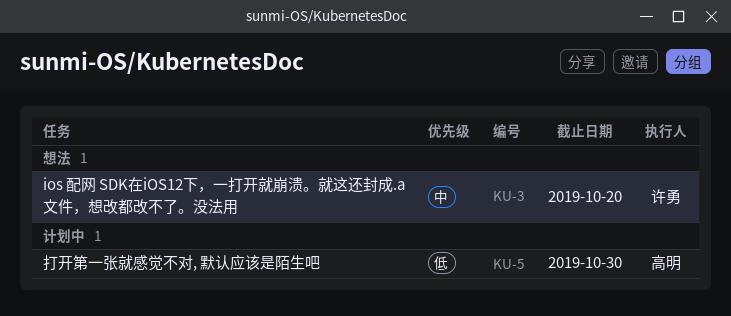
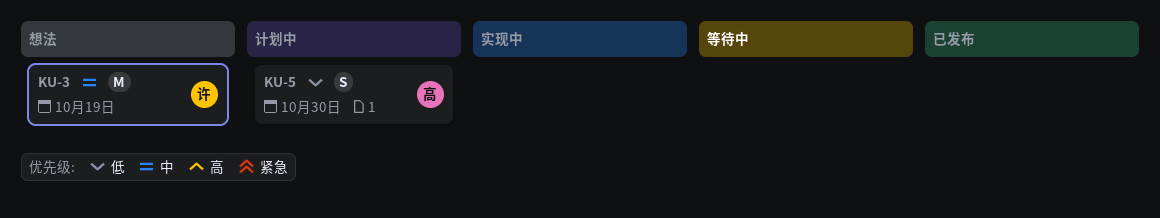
KU-3, due: Oct 20 -> Oct 19

